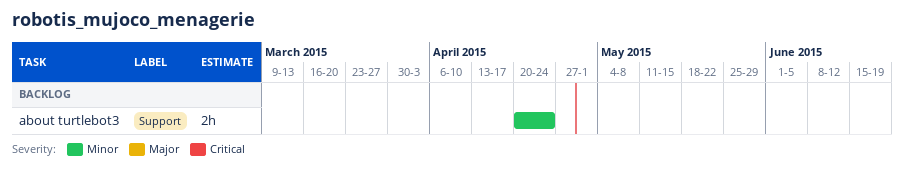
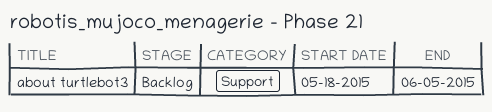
about turtlebot3, start: Apr 20 -> May 18
about turtlebot3, due: Apr 24 -> Jun 5

